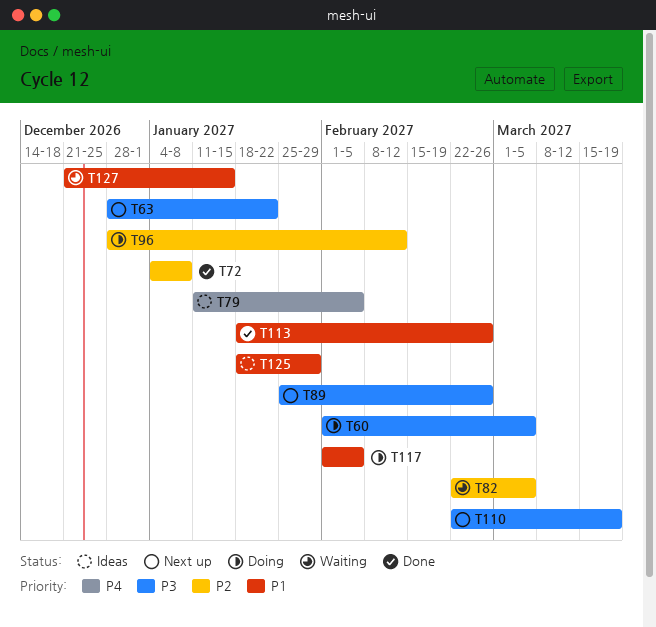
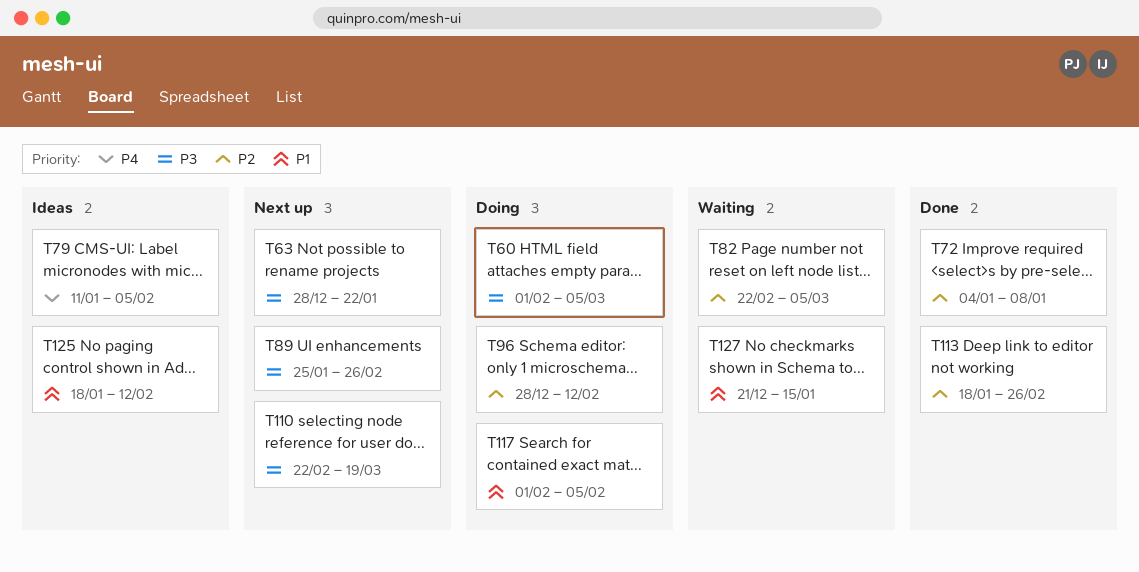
T113, priority: P1 -> P2
T125, due: Jan 29 -> Feb 12

